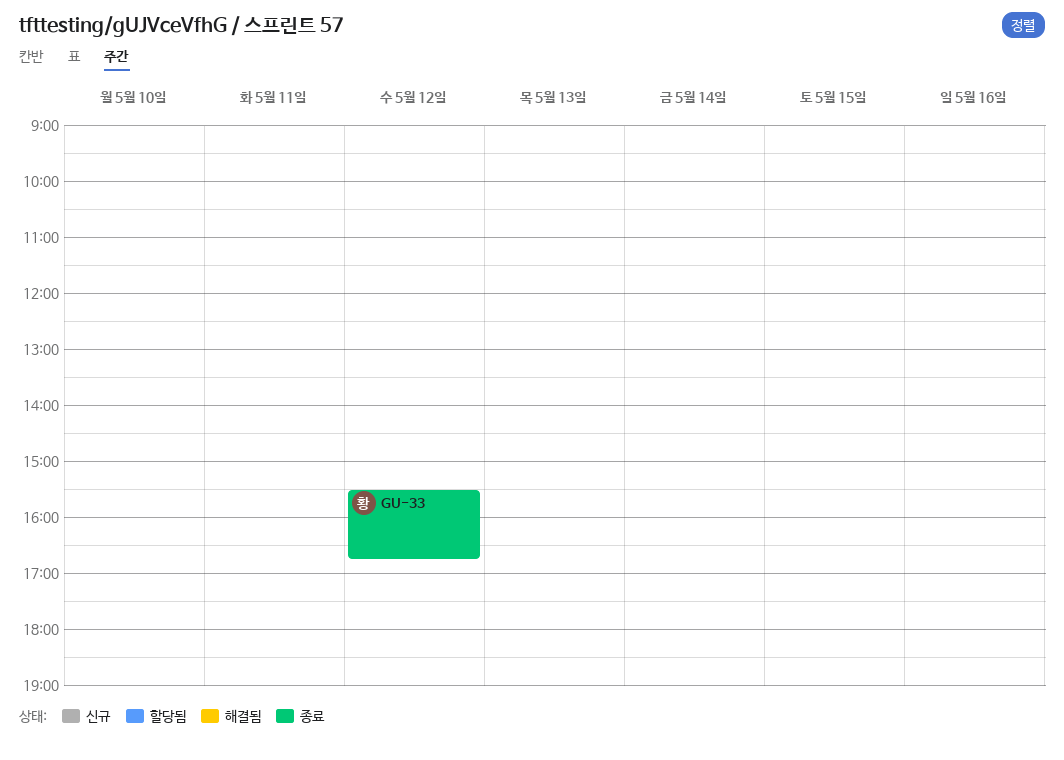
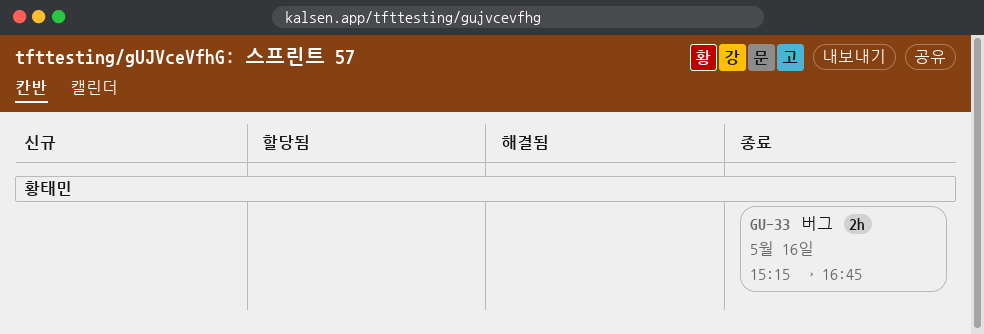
GU-33, day: May 12 -> May 16
GU-33, begins: 15:30 -> 15:15

